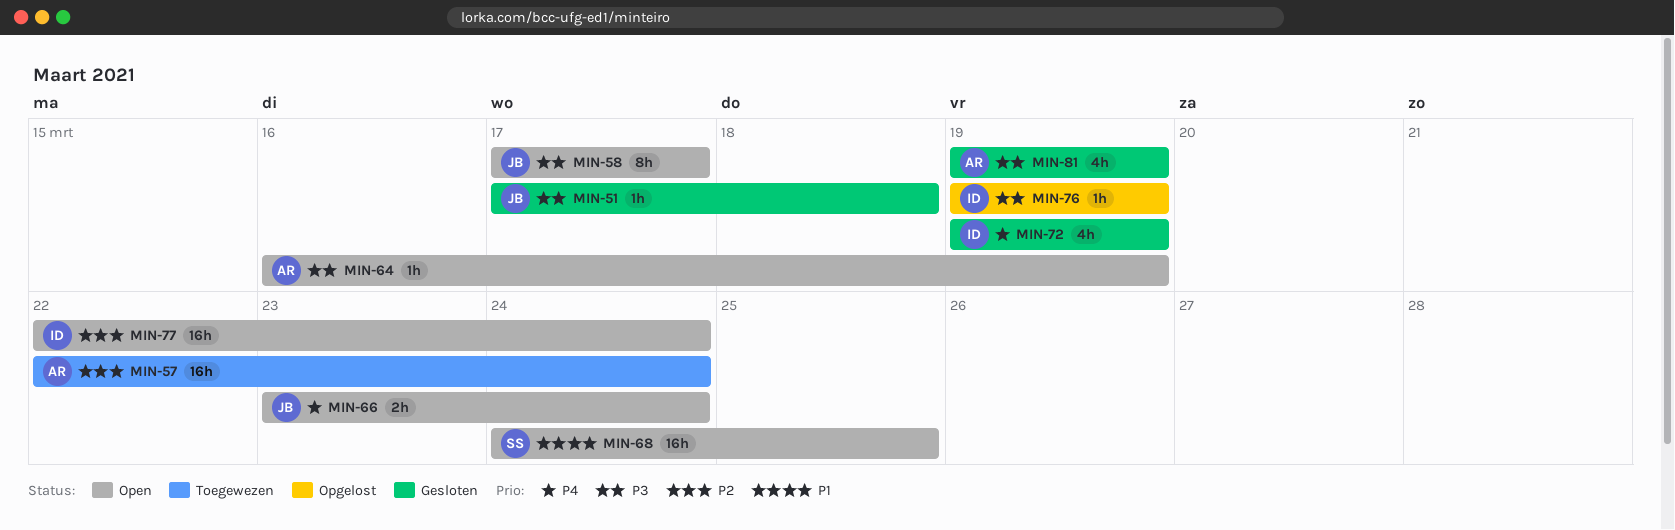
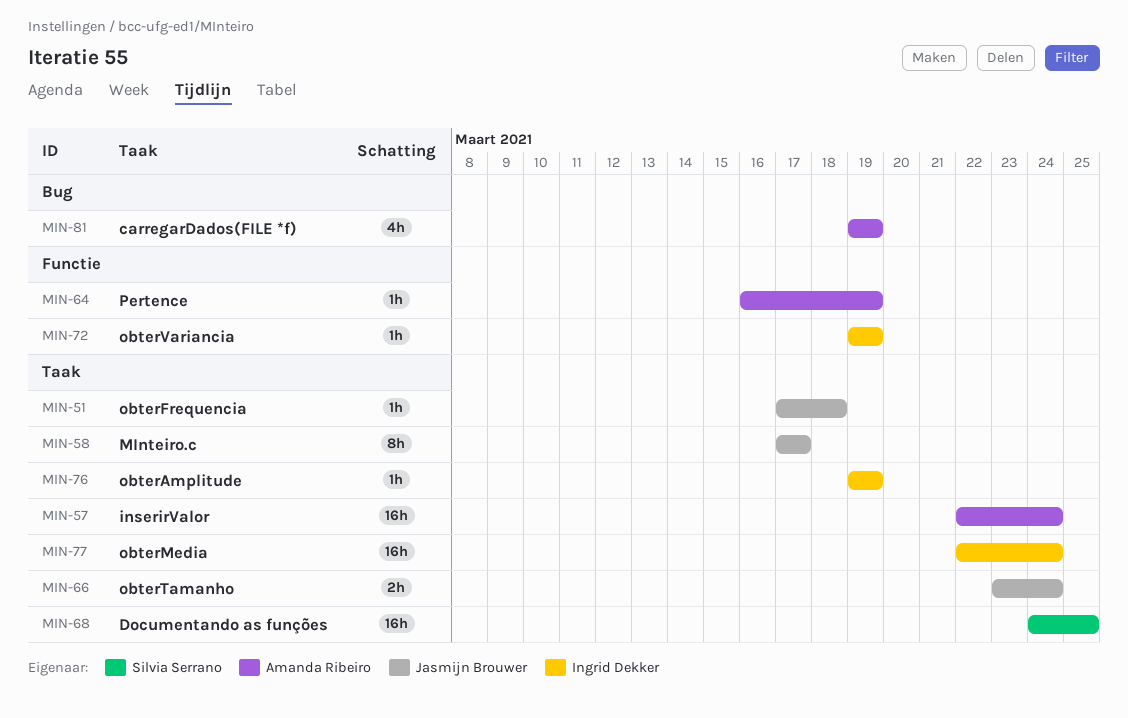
MIN-72, estimate: 4h -> 1h

